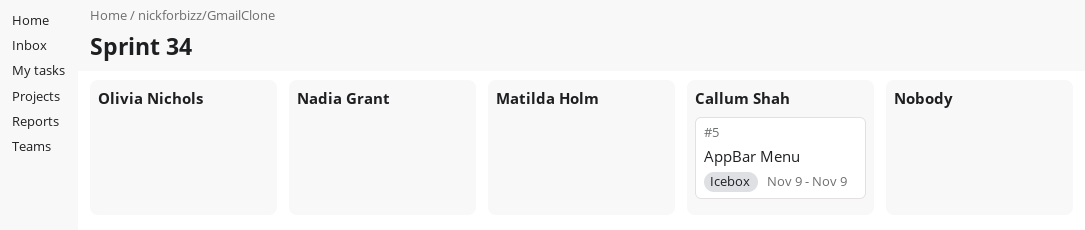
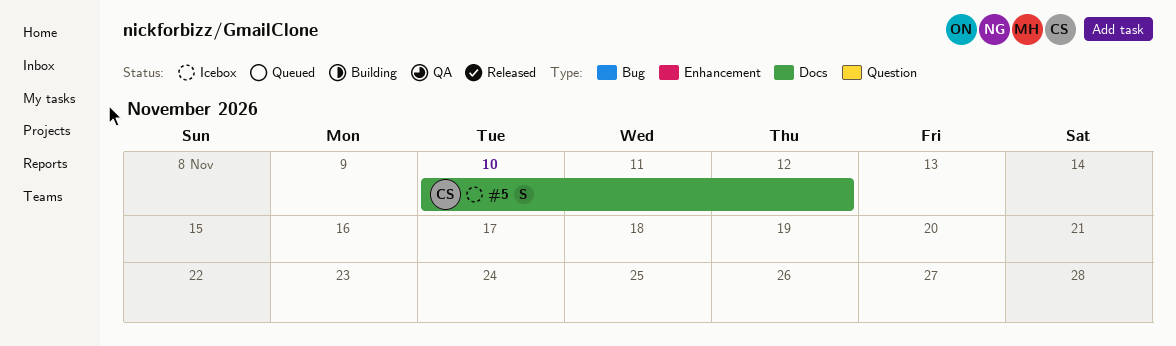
#5, start: Nov 9 -> Nov 10
#5, due: Nov 9 -> Nov 12

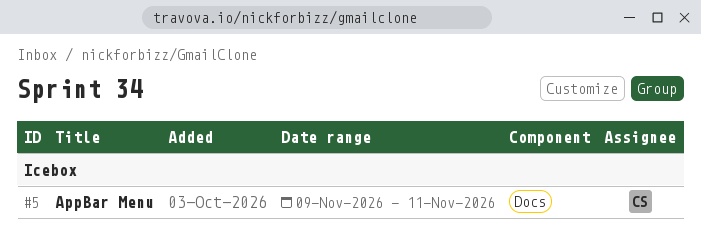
#5, start: Nov 10 -> Nov 9
#5, due: Nov 12 -> Nov 11

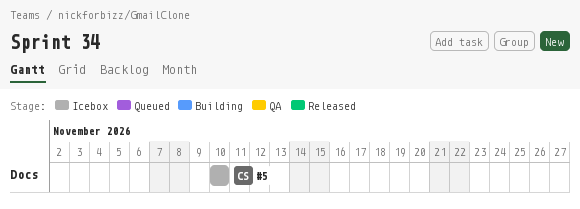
#5, start: Nov 9 -> Nov 10
#5, due: Nov 11 -> Nov 10

